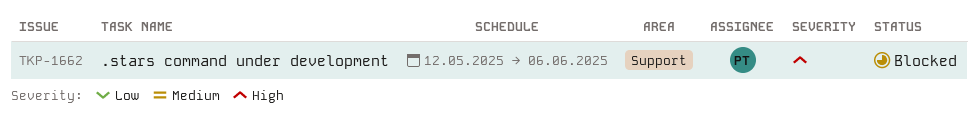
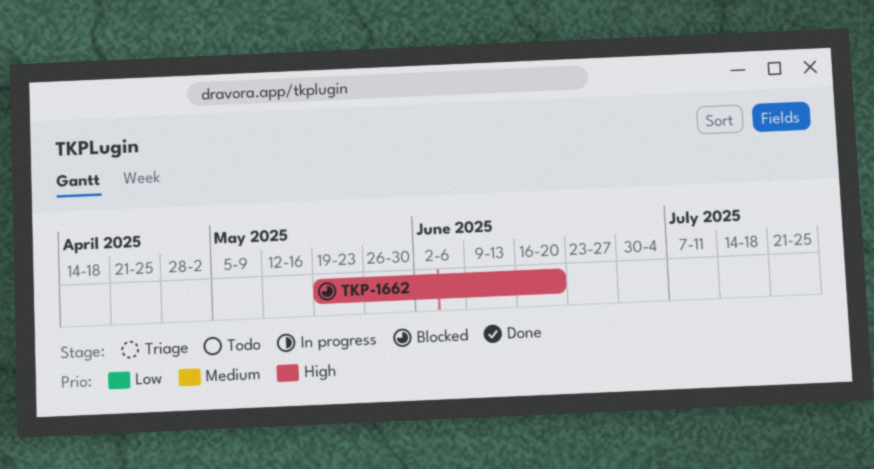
TKP-1662, start: May 12 -> May 19
TKP-1662, due: Jun 6 -> Jun 20

